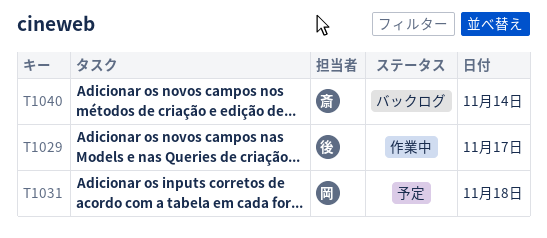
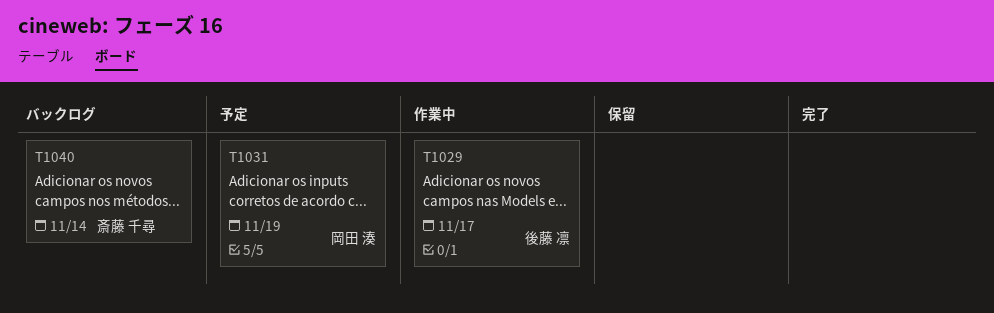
T1031, day: Nov 18 -> Nov 19

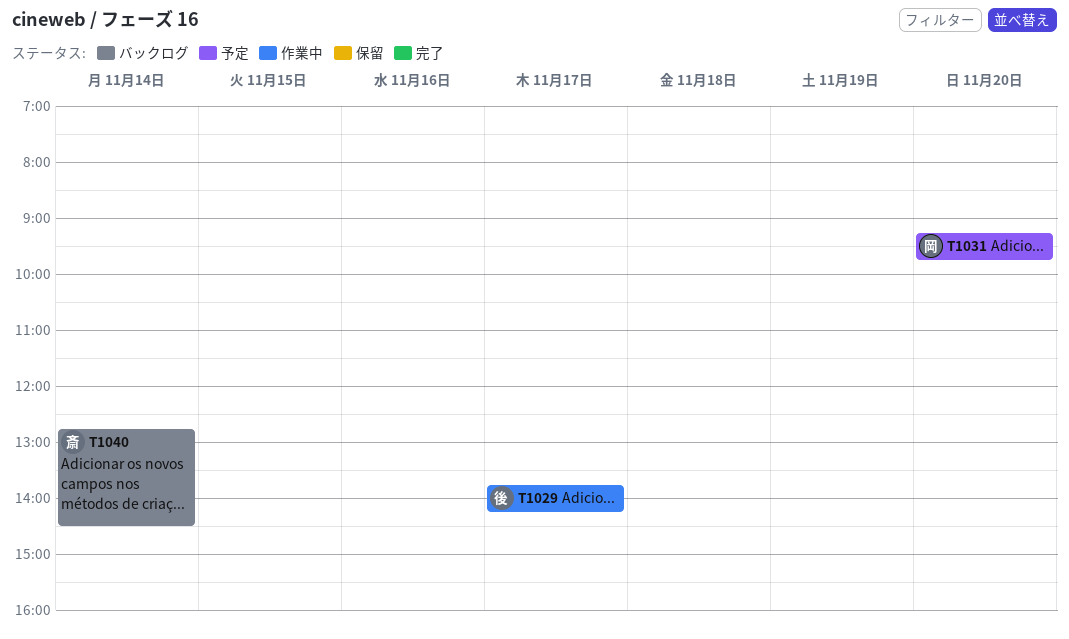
T1031, day: Nov 19 -> Nov 20

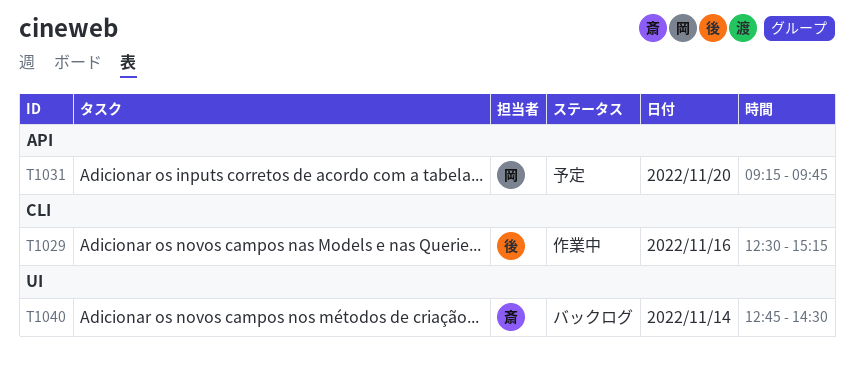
T1029, day: Nov 17 -> Nov 16
T1029, begins: 13:45 -> 12:30
T1029, ends: 14:15 -> 15:15

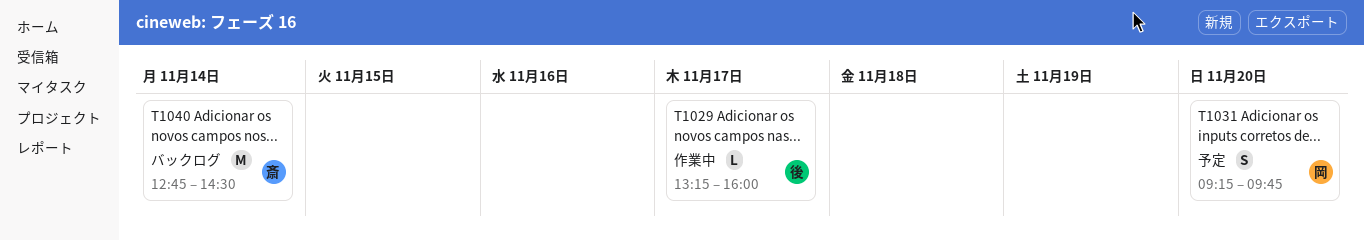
T1029, day: Nov 16 -> Nov 17
T1029, begins: 12:30 -> 13:15
T1029, ends: 15:15 -> 16:00

